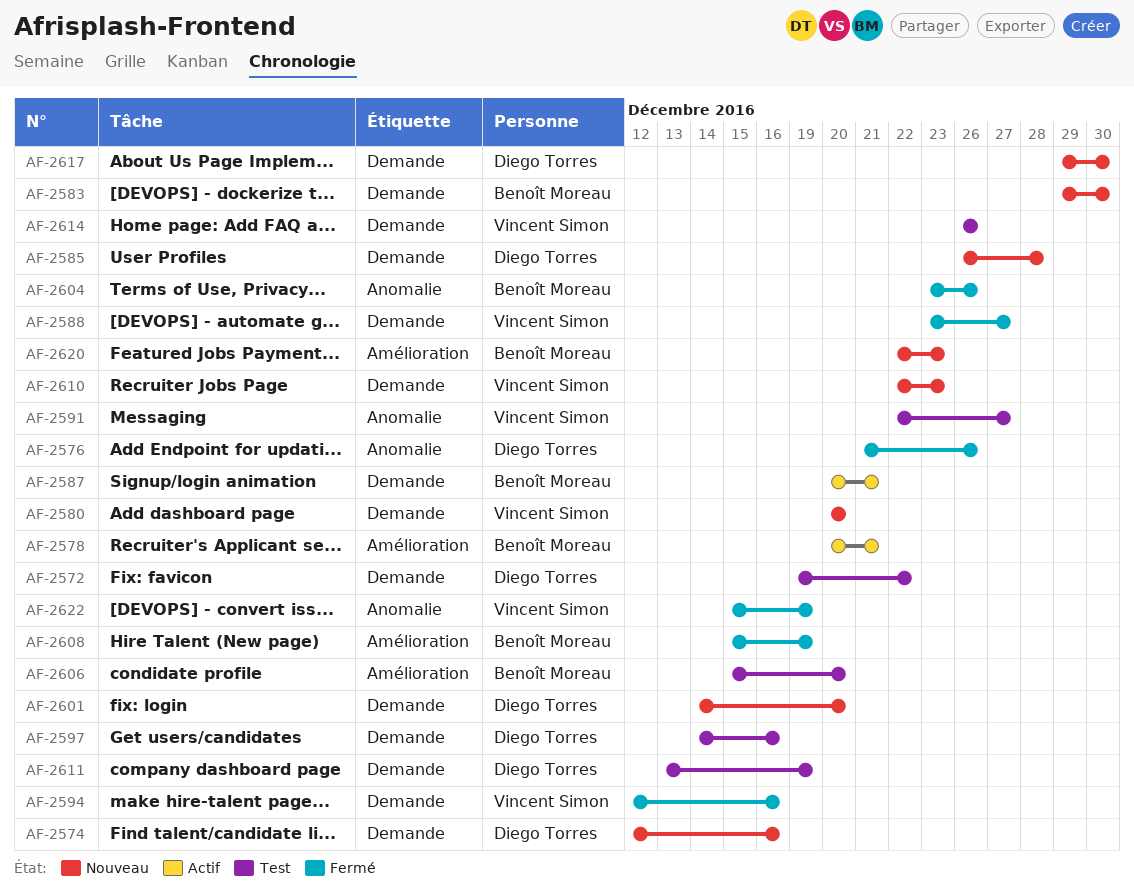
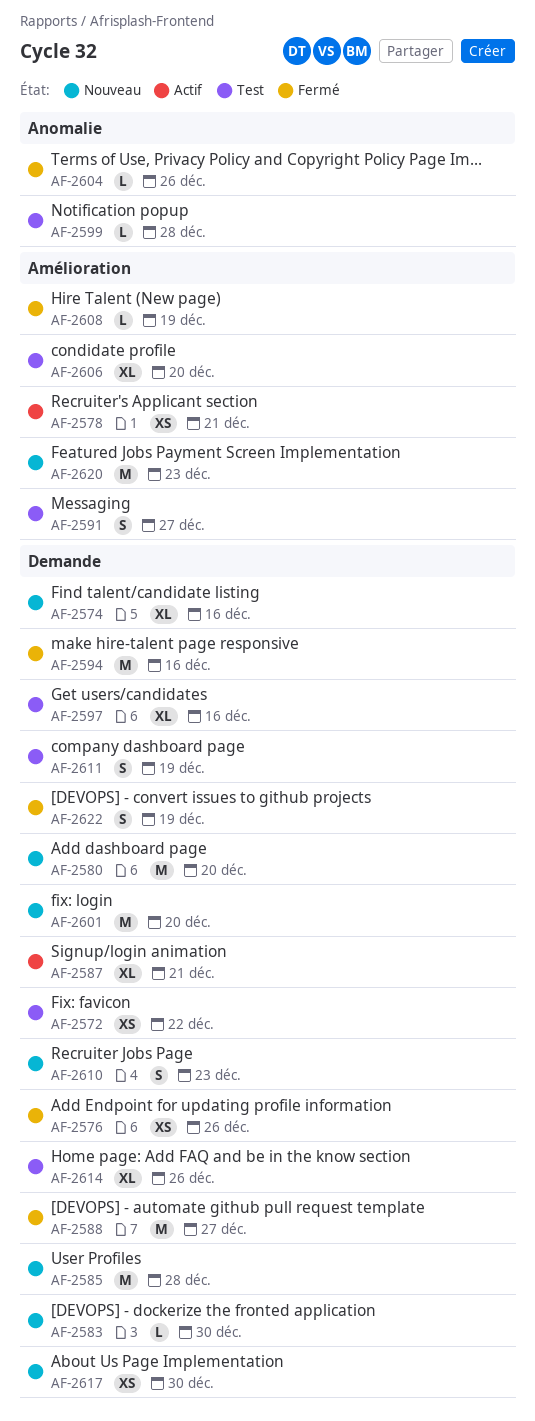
AF-2576, label: Anomalie -> Demande
AF-2591, label: Anomalie -> Amélioration
AF-2599: none -> present
AF-2622, label: Anomalie -> Demande

